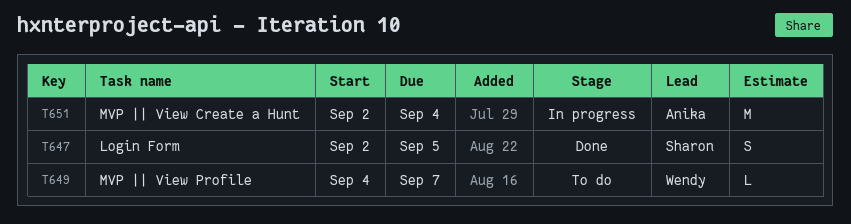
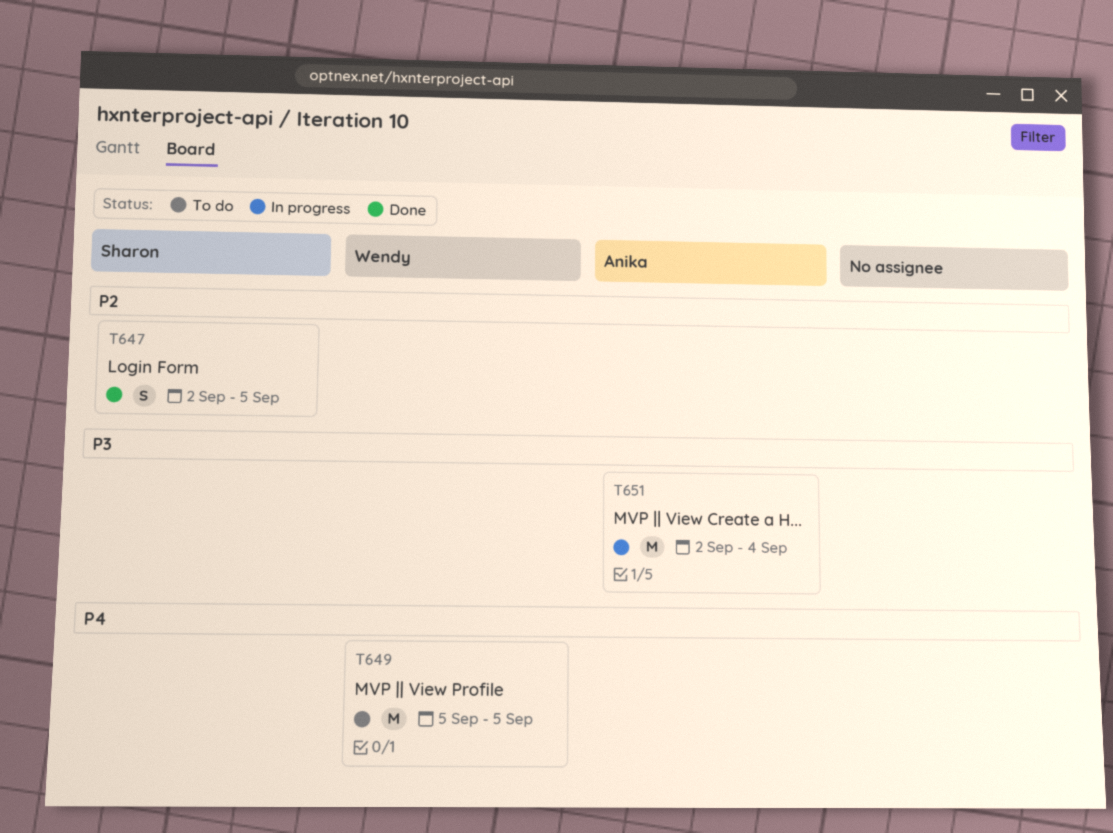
T649, estimate: L -> M
T649, start: Sep 4 -> Sep 5
T649, due: Sep 7 -> Sep 5

